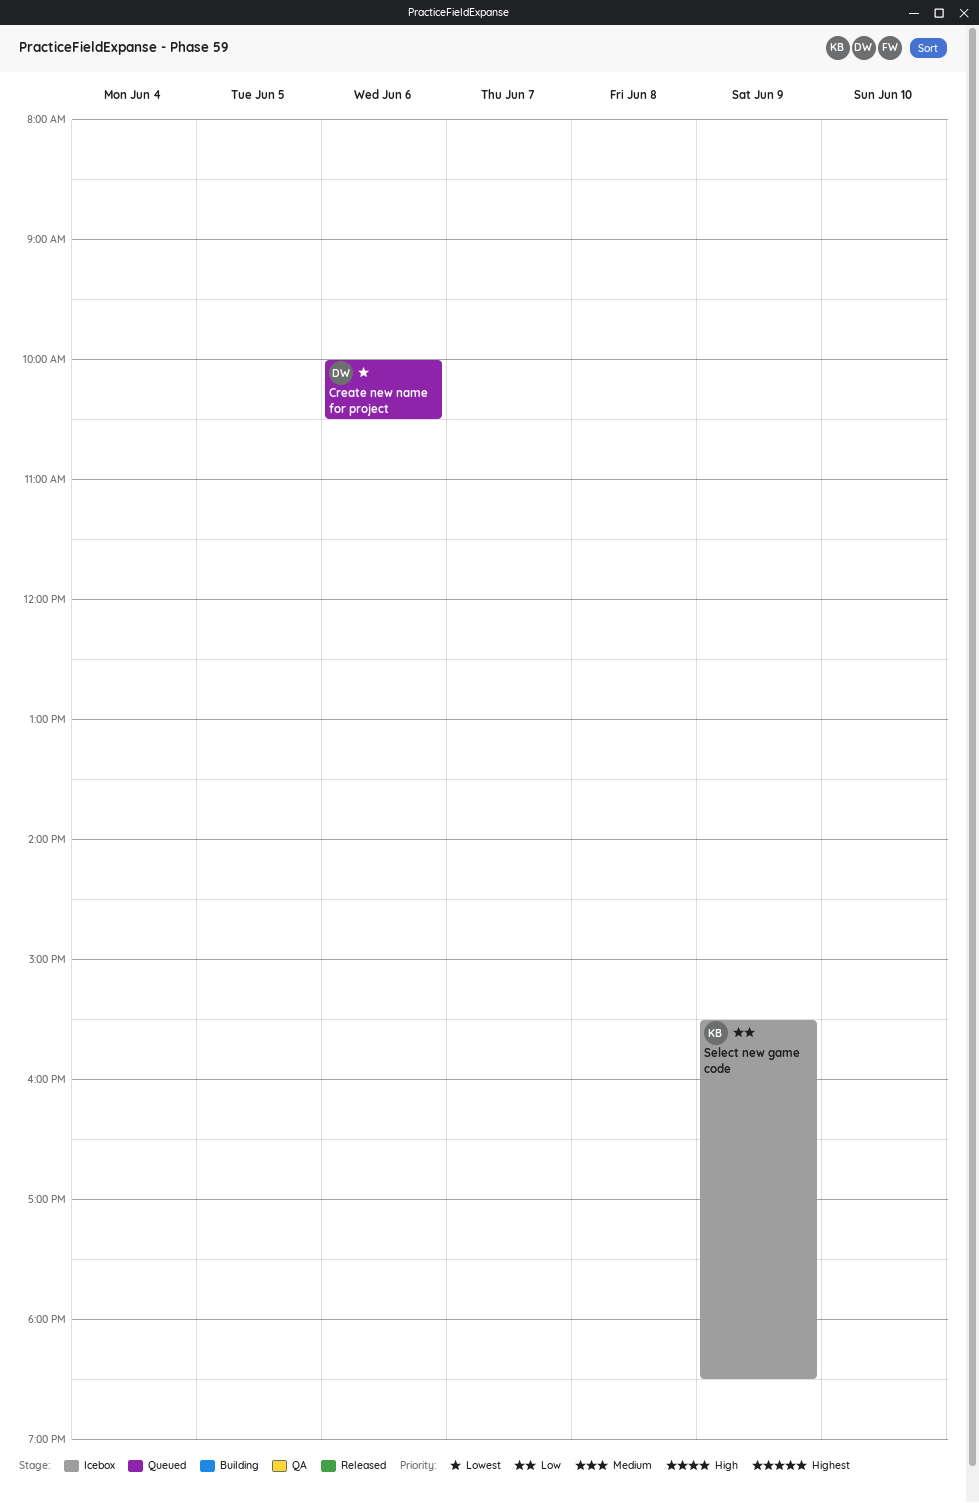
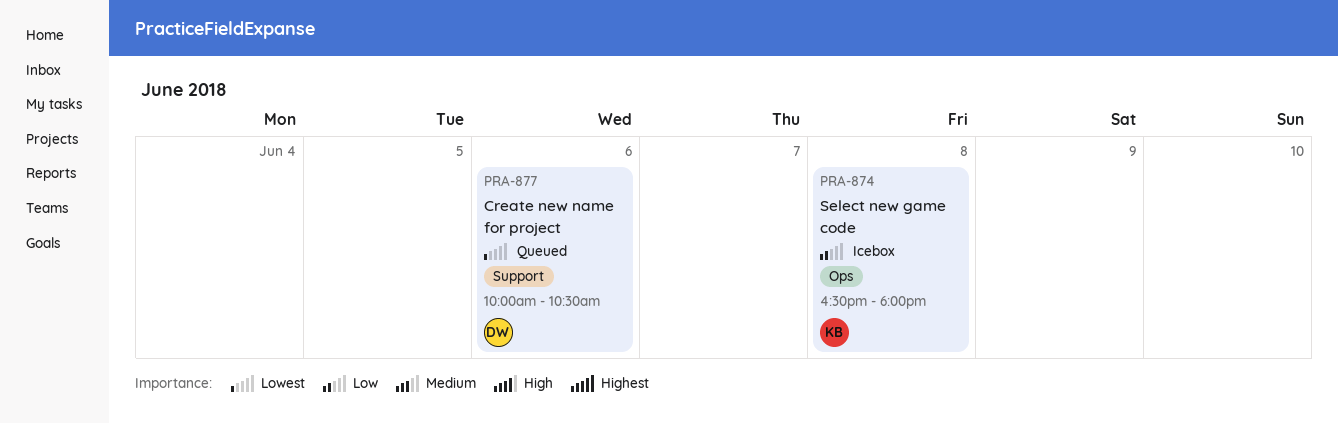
Select new game code, day: Jun 9 -> Jun 8
Select new game code, begins: 15:30 -> 16:30
Select new game code, ends: 18:30 -> 18:00

